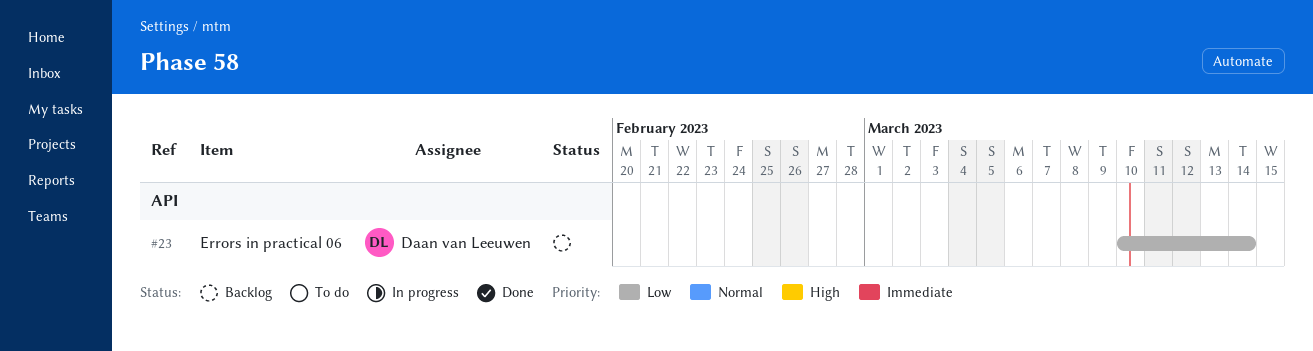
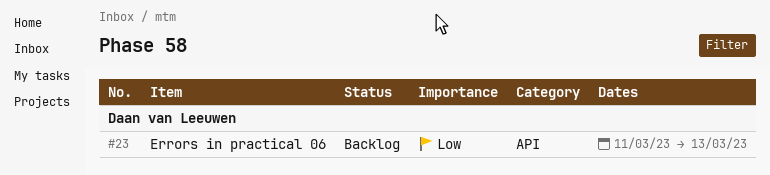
#23, start: Mar 10 -> Mar 11
#23, due: Mar 14 -> Mar 13

